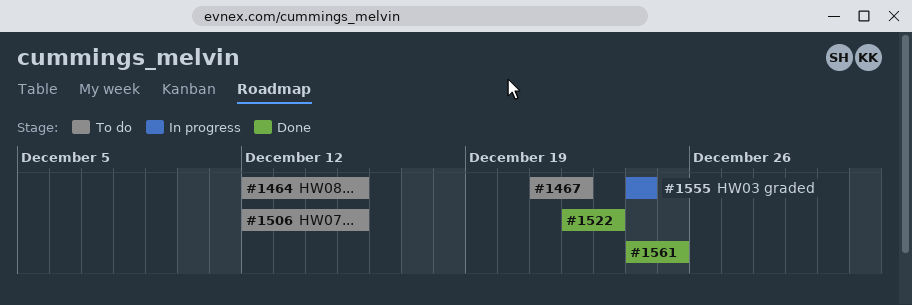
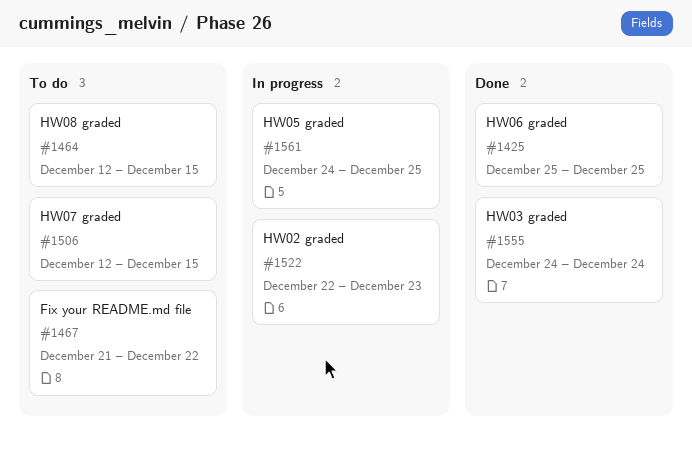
#1425: none -> present
#1522, status: Done -> In progress
#1555, status: In progress -> Done
#1561, status: Done -> In progress

